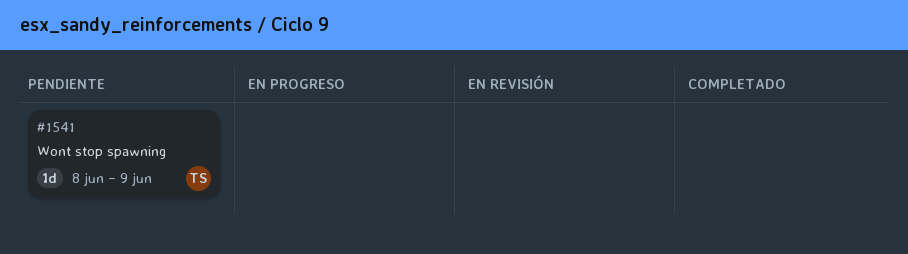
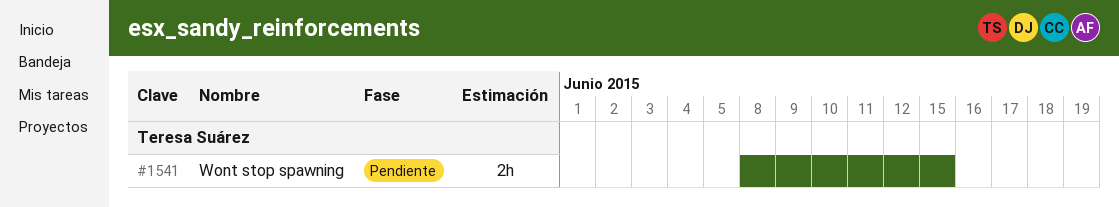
#1541, estimate: 1d -> 2h
#1541, due: Jun 9 -> Jun 15

